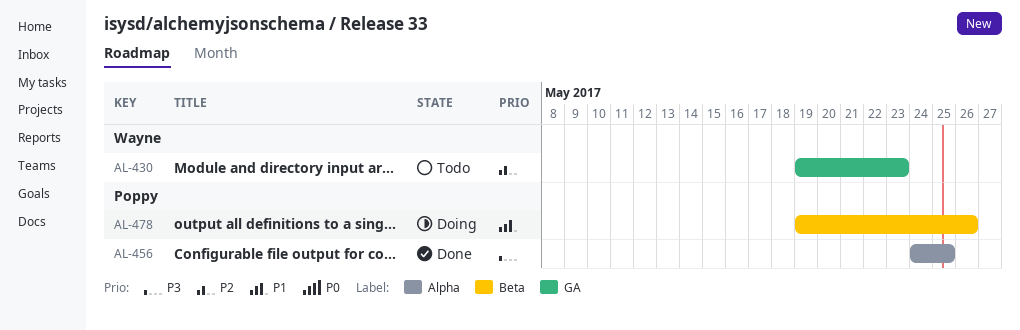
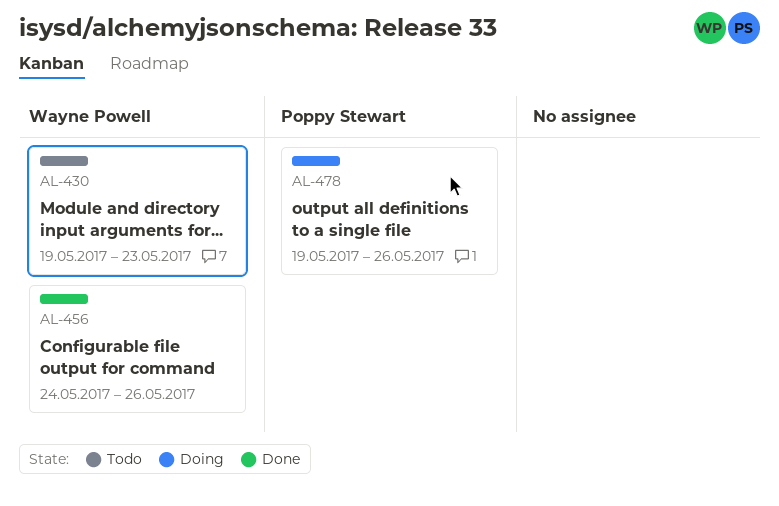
AL-456, owner: Poppy Stewart -> Wayne Powell
AL-456, due: May 25 -> May 26

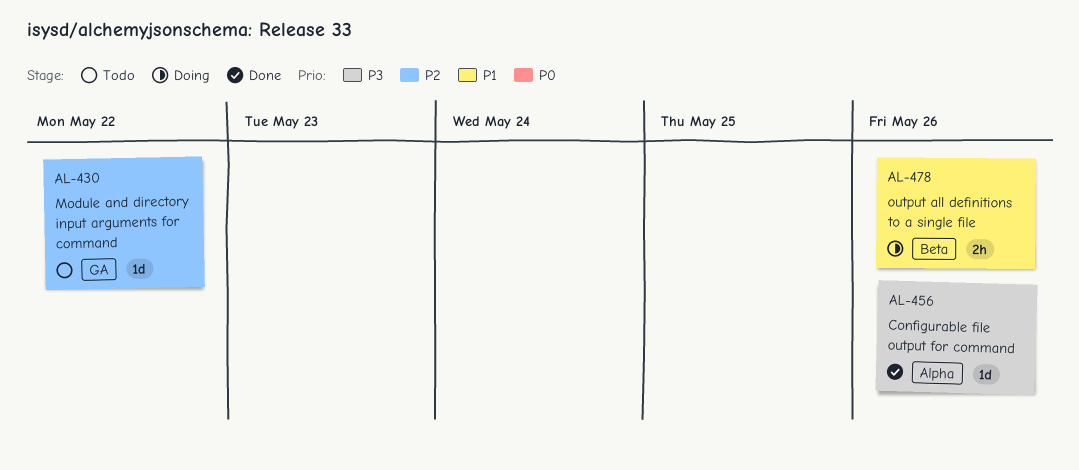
AL-430, due: May 23 -> May 22

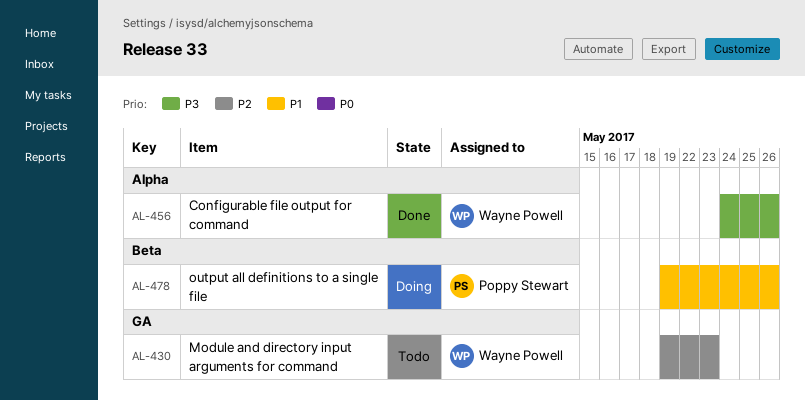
AL-430, due: May 22 -> May 23

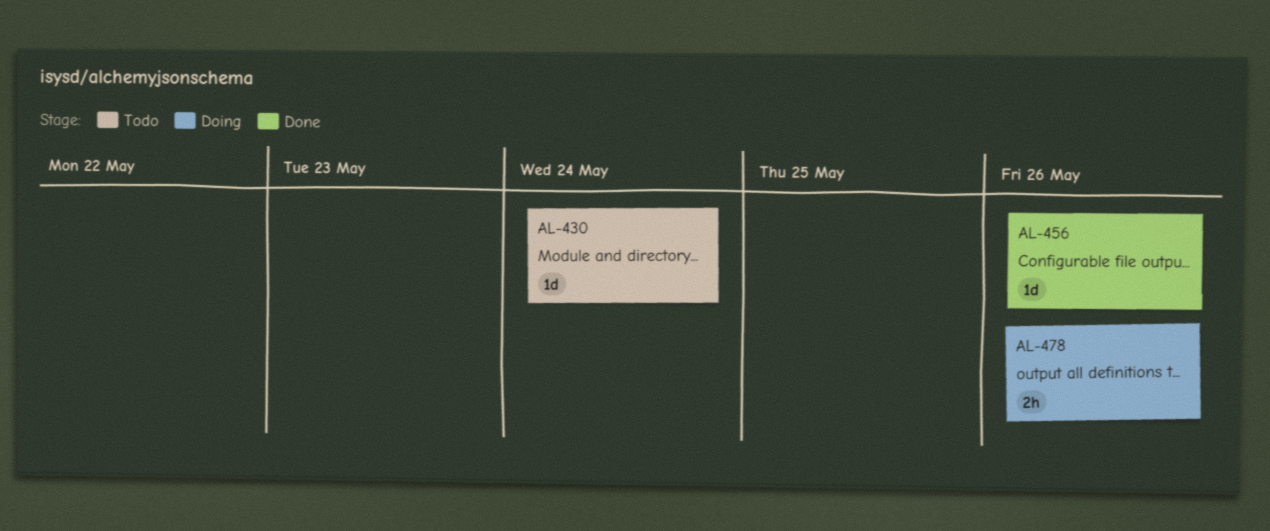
AL-430, due: May 23 -> May 24

